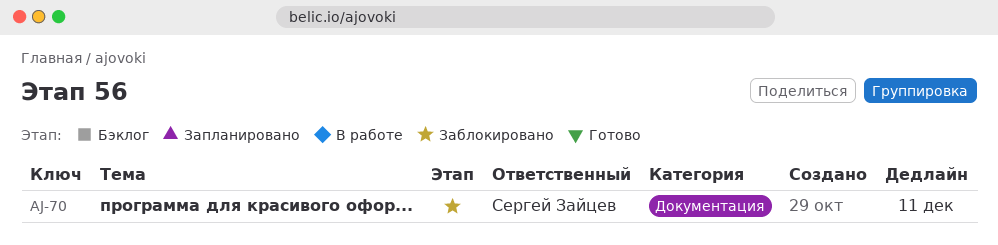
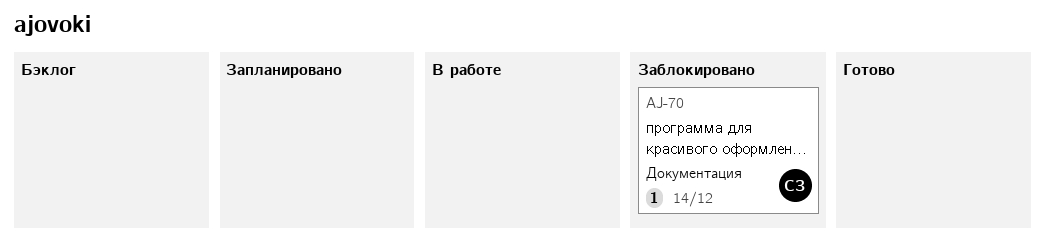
AJ-70, due: Dec 11 -> Dec 14

